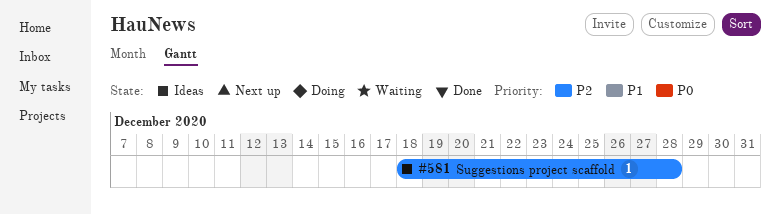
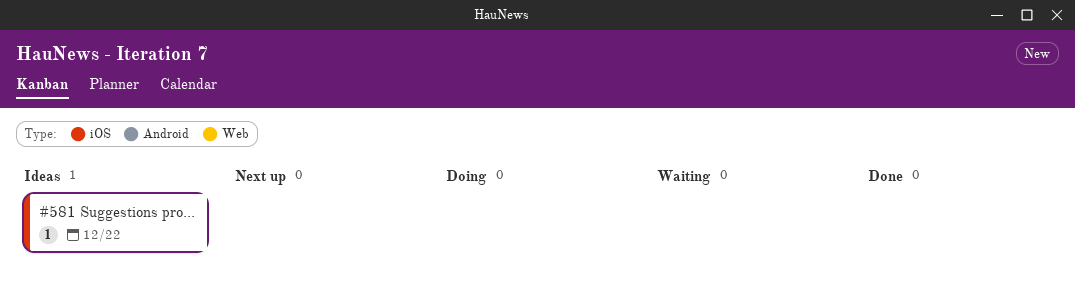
#581, due: Dec 28 -> Dec 22

